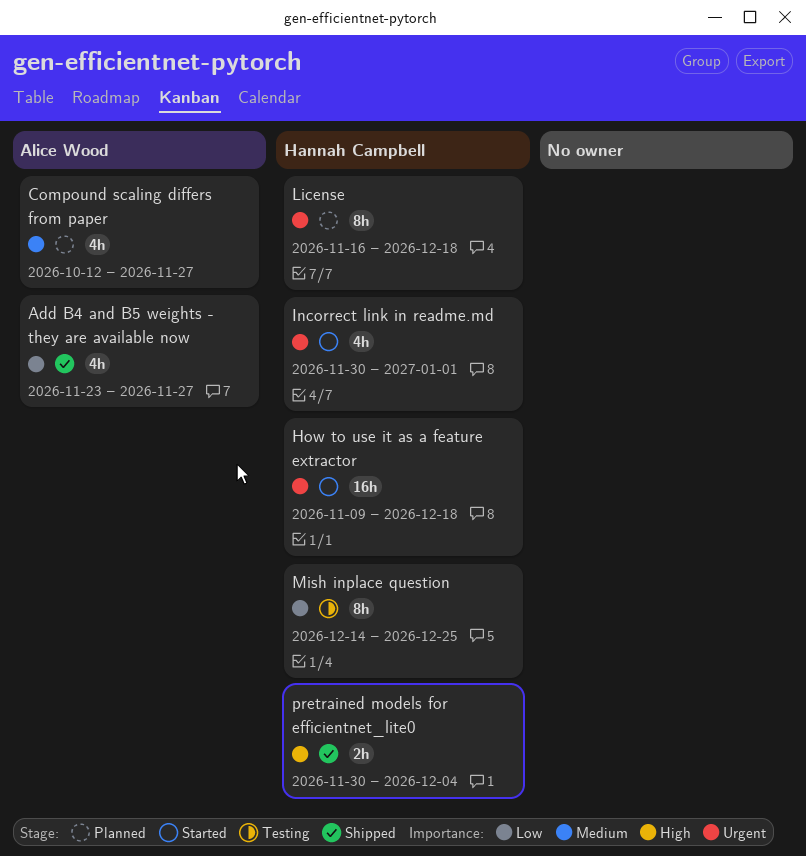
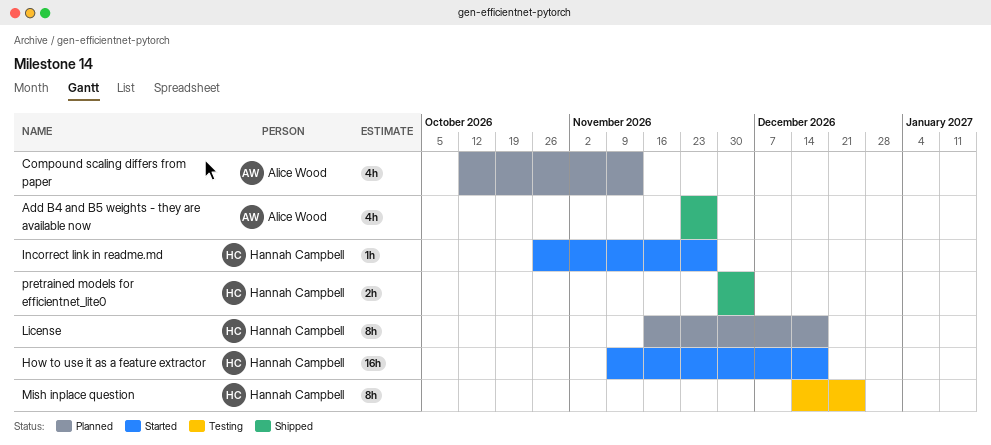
Compound scaling differs from paper, due: Nov 27 -> Nov 13
Incorrect link in readme.md, estimate: 4h -> 1h
Incorrect link in readme.md, start: Nov 30 -> Oct 26
Incorrect link in readme.md, due: Jan 1 -> Nov 27

